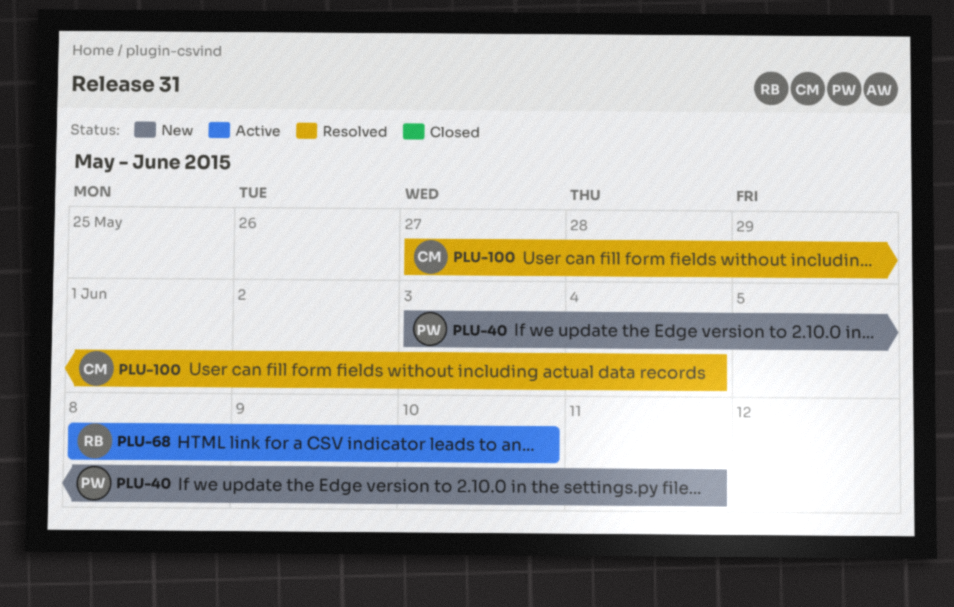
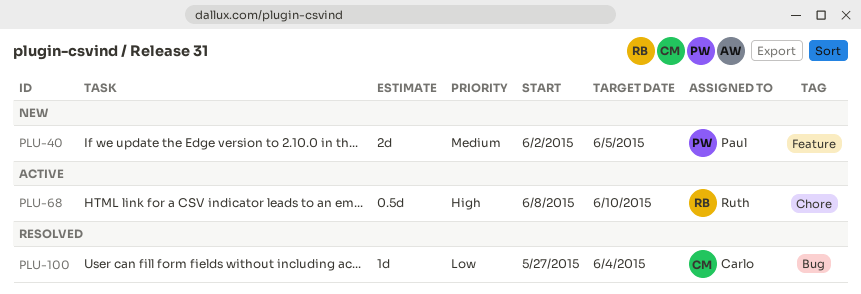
PLU-40, start: Jun 3 -> Jun 2
PLU-40, due: Jun 11 -> Jun 5

